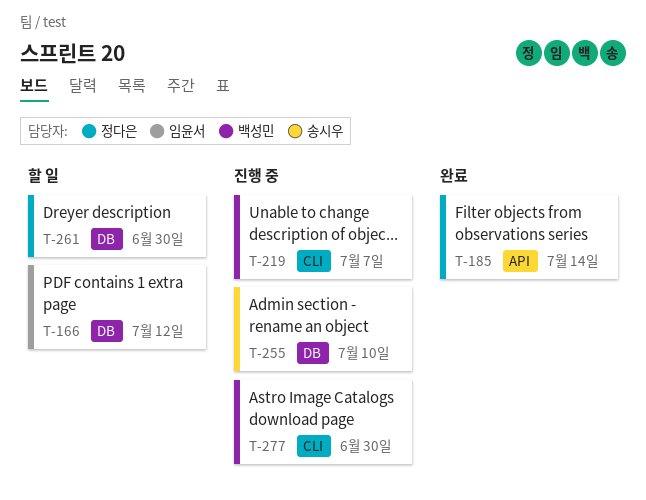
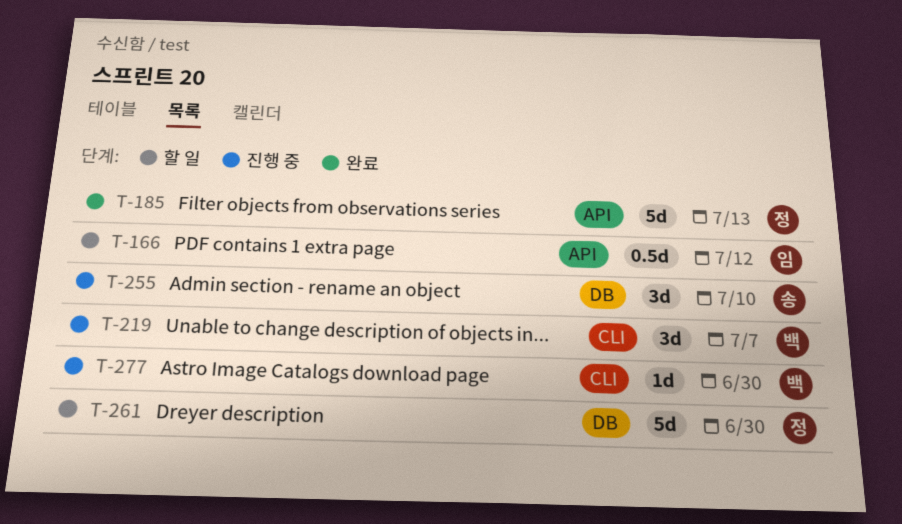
T-166, label: DB -> API
T-185, due: Jul 14 -> Jul 13

